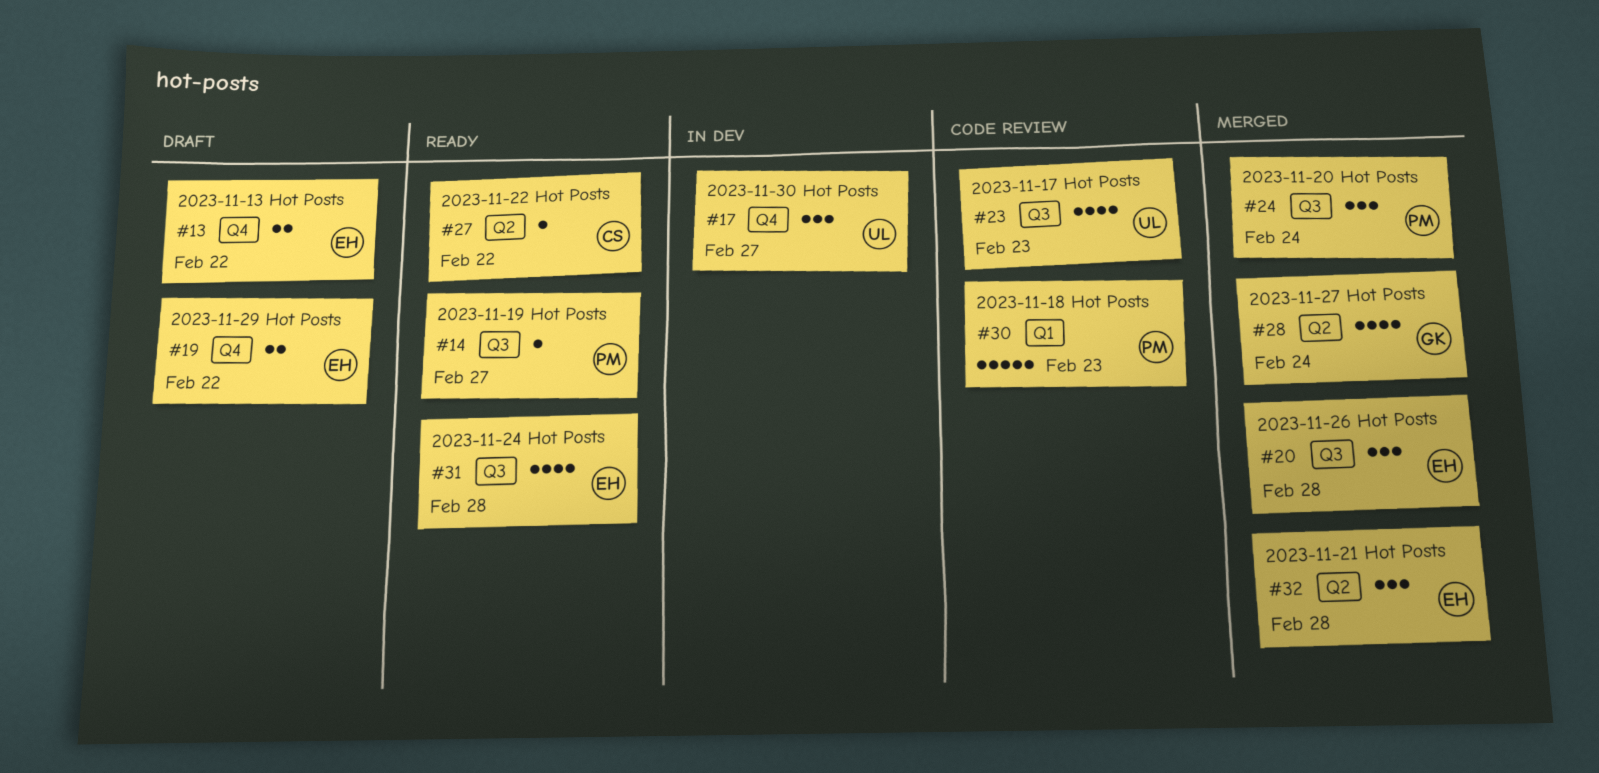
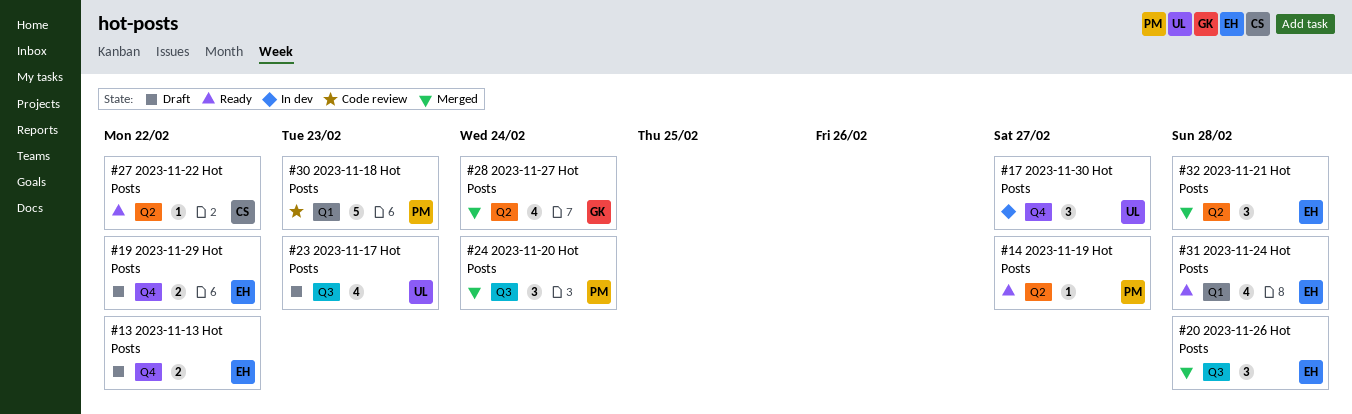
#14, label: Q3 -> Q2
#23, status: Code review -> Draft
#31, label: Q3 -> Q1

